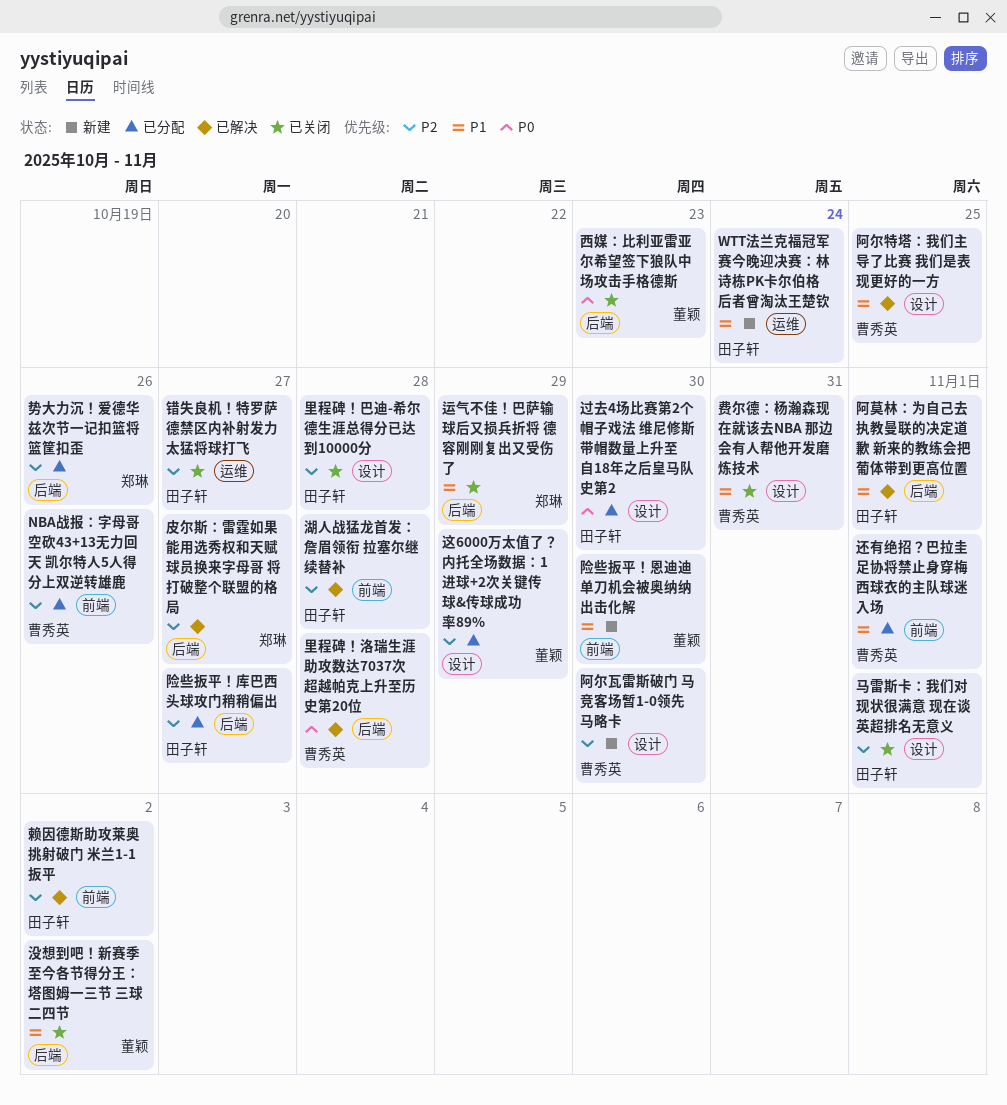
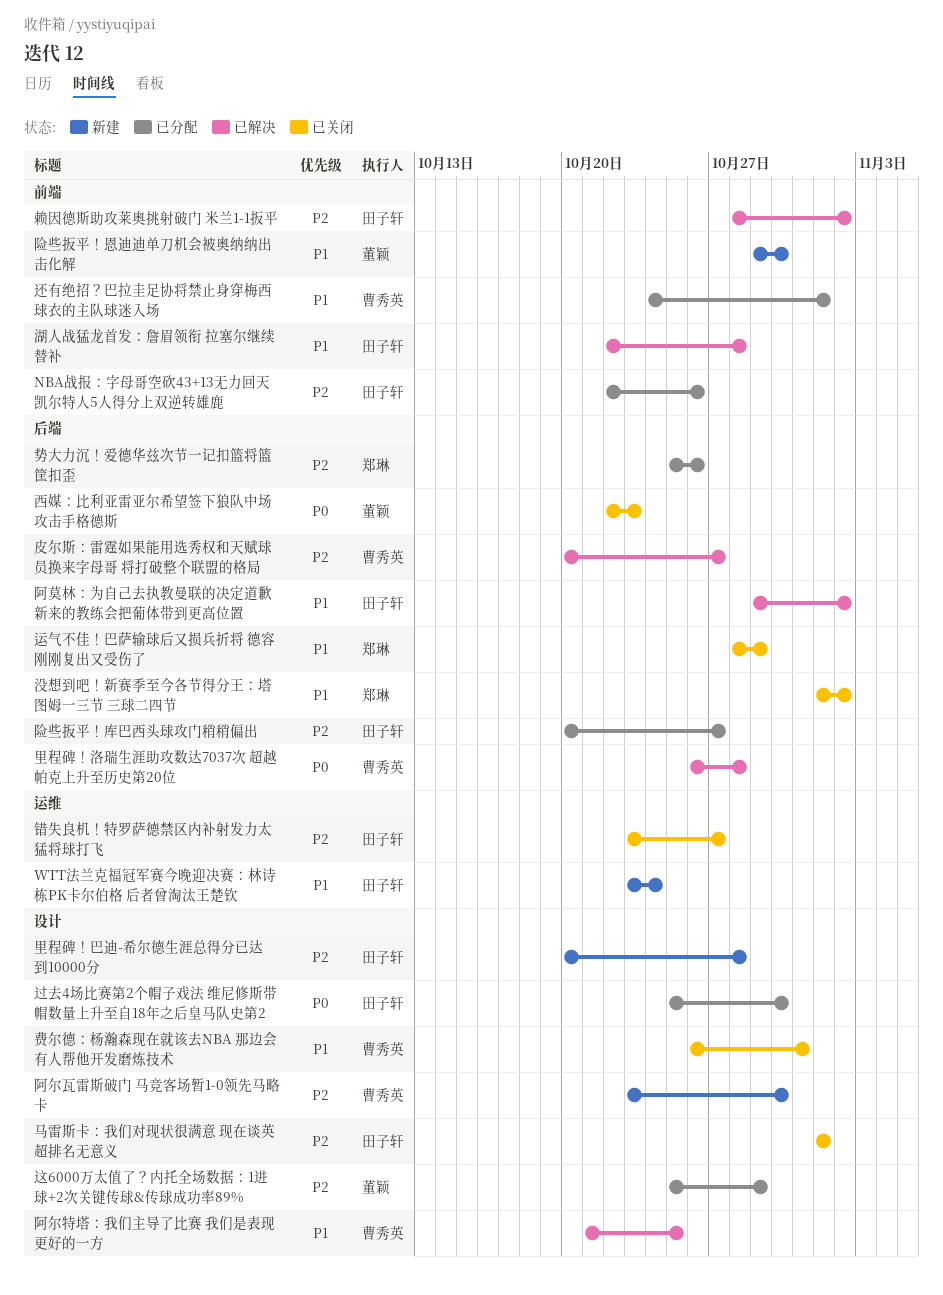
NBA战报：字母哥空砍43+13无力回天 凯尔特人5人得分上双逆转雄鹿, owner: 曹秀英 -> 田子轩
没想到吧！新赛季至今各节得分王：塔图姆一三节 三球二四节, owner: 董颖 -> 郑琳
湖人战猛龙首发：詹眉领衔 拉塞尔继续替补, priority: P2 -> P1
皮尔斯：雷霆如果能用选秀权和天赋球员换来字母哥 将打破整个联盟的格局, owner: 郑琳 -> 曹秀英
里程碑！巴迪-希尔德生涯总得分已达到10000分, status: 已关闭 -> 新建
阿莫林：为自己去执教曼联的决定道歉 新来的教练会把葡体带到更高位置, due: Nov 1 -> Nov 2

